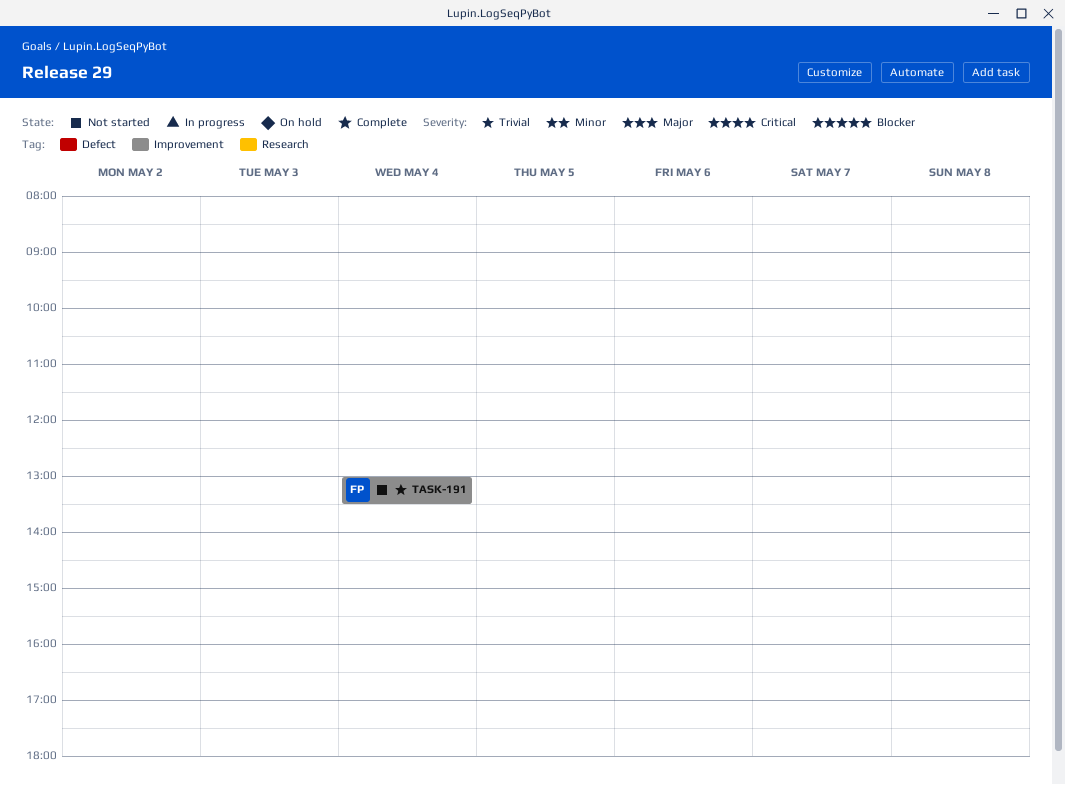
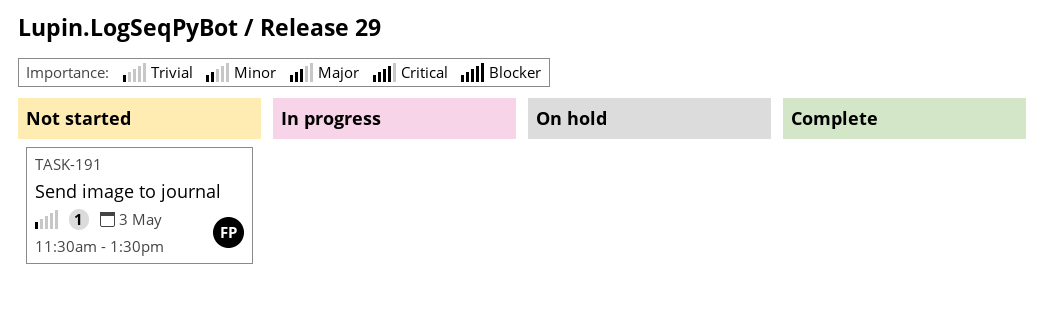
TASK-191, day: May 4 -> May 3
TASK-191, begins: 13:00 -> 11:30

